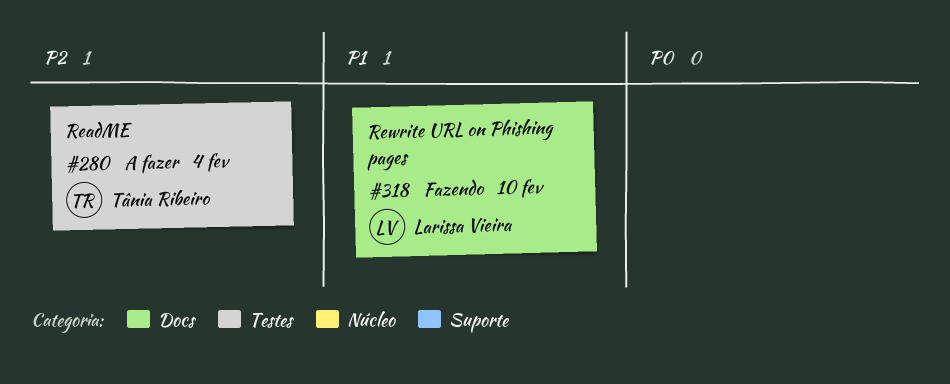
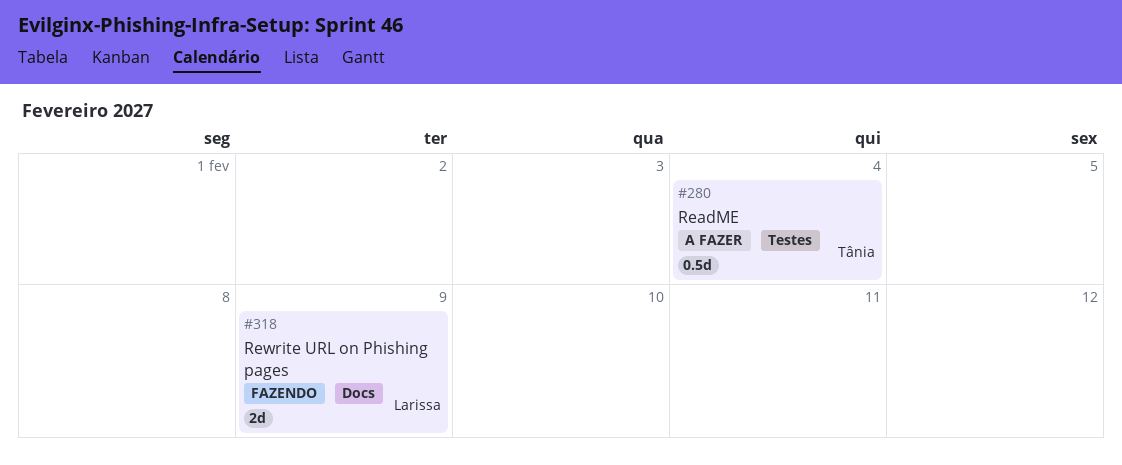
#318, due: Feb 10 -> Feb 9

